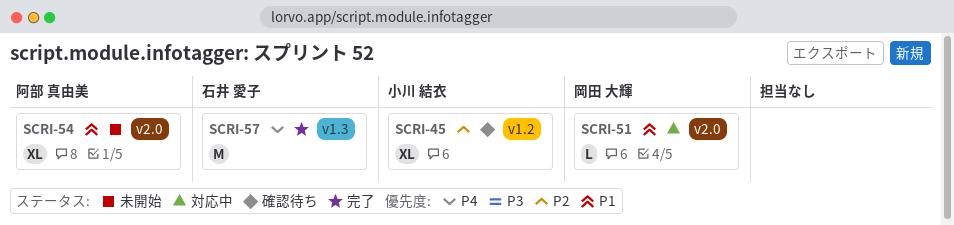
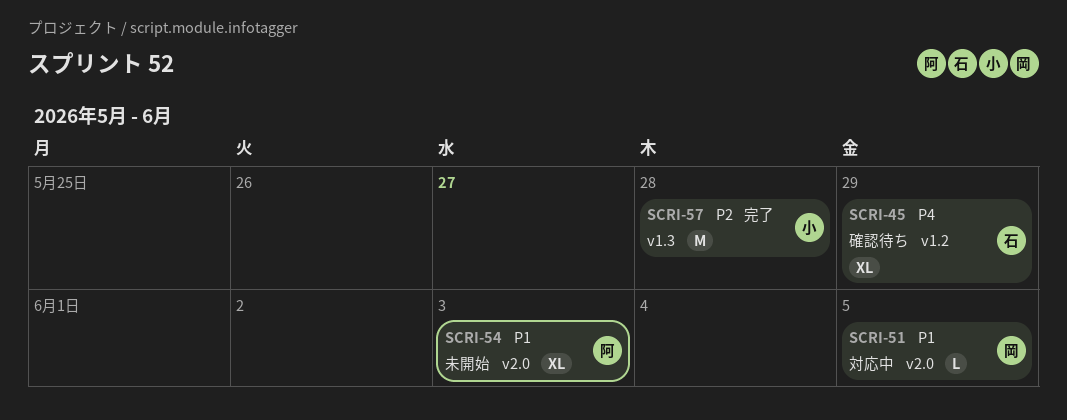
SCRI-45, owner: 小川 結衣 -> 石井 愛子
SCRI-45, priority: P2 -> P4
SCRI-57, owner: 石井 愛子 -> 小川 結衣
SCRI-57, priority: P4 -> P2

